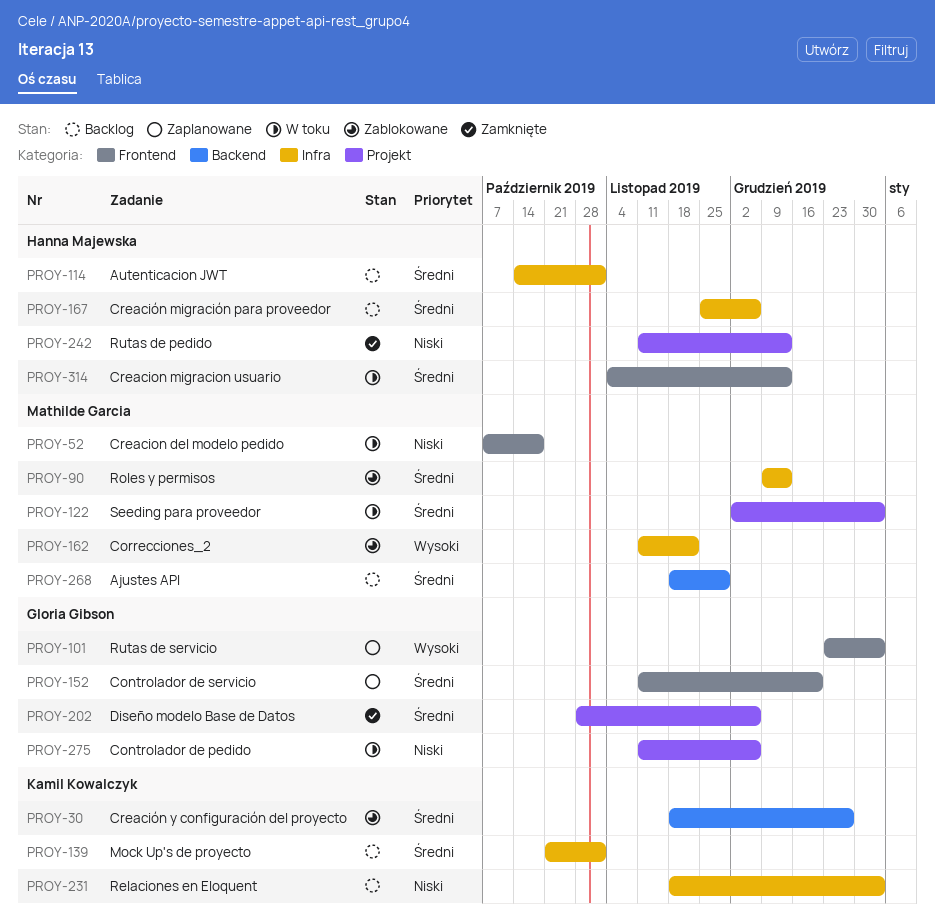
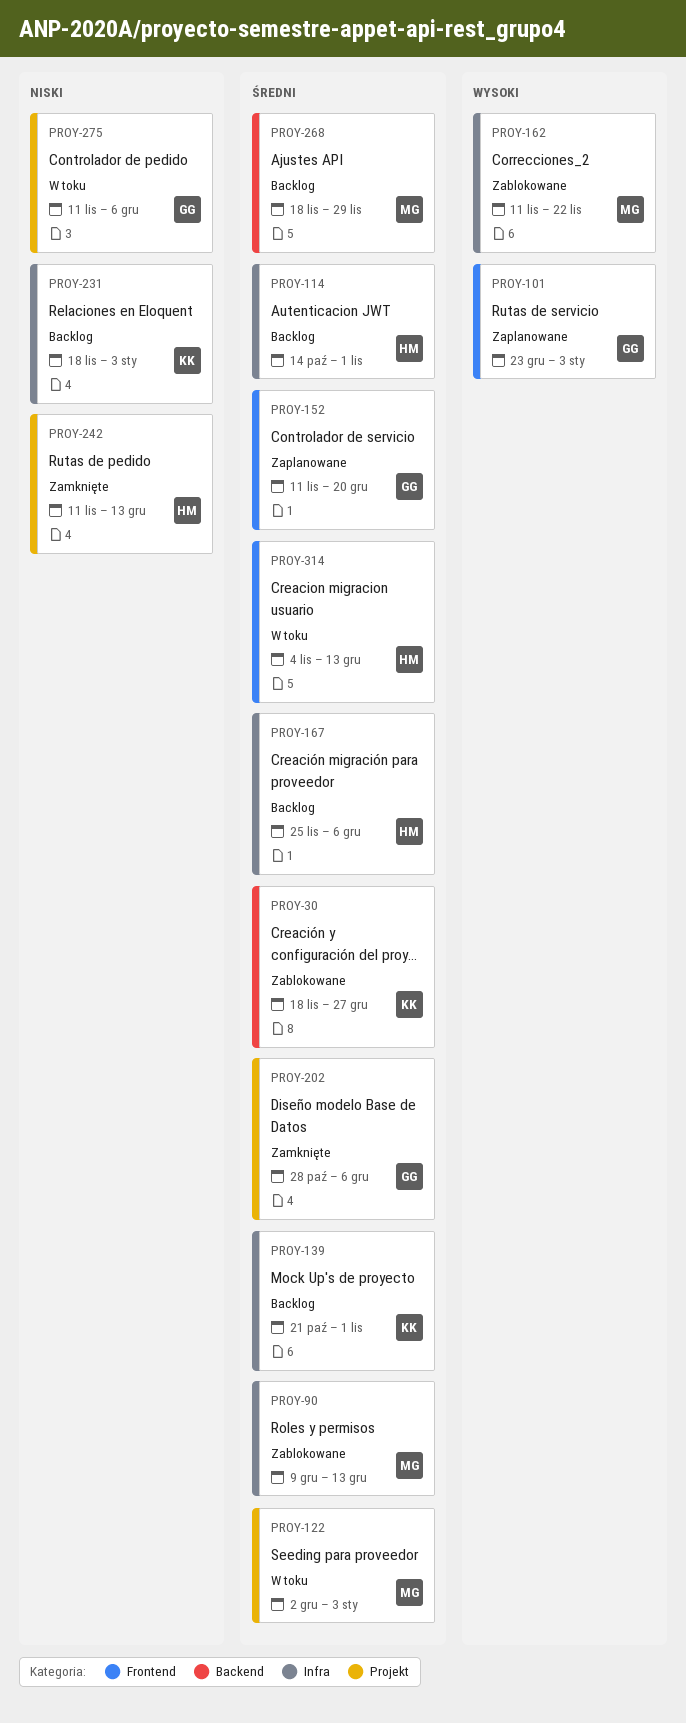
PROY-52: present -> none

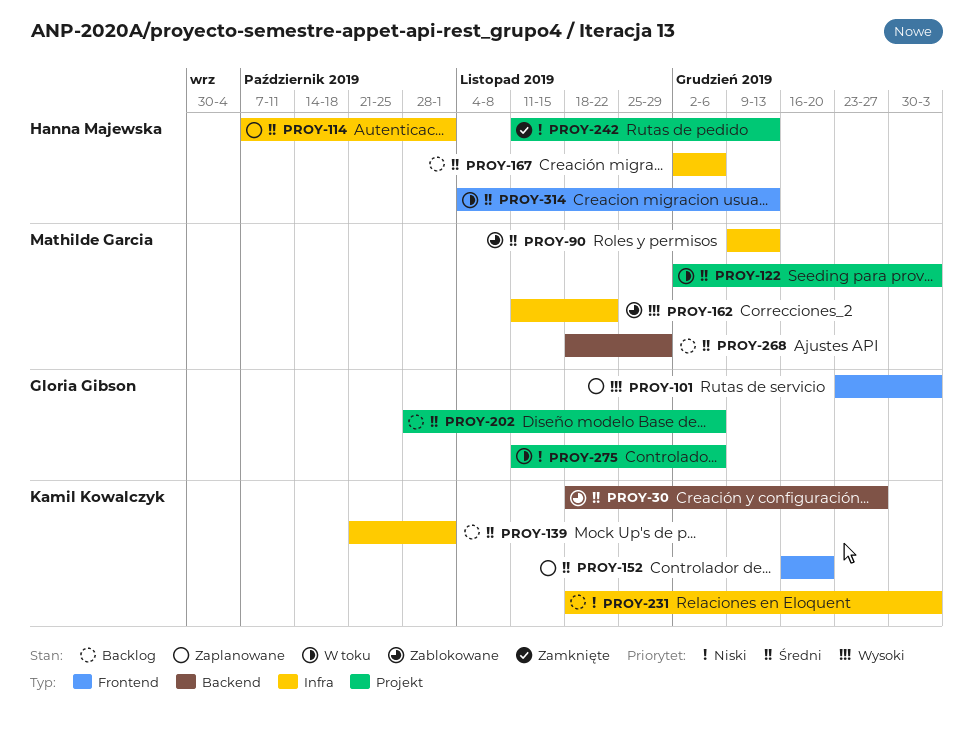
PROY-114, status: Backlog -> Zaplanowane
PROY-114, start: Oct 14 -> Oct 7
PROY-152, owner: Gloria Gibson -> Kamil Kowalczyk
PROY-152, start: Nov 11 -> Dec 16
PROY-167, start: Nov 25 -> Dec 2
PROY-202, status: Zamknięte -> Backlog

